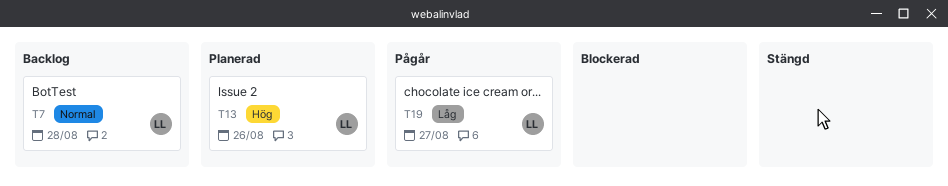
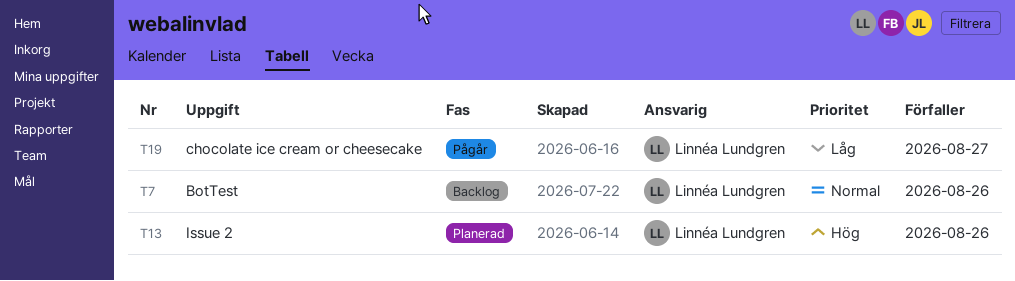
T7, due: Aug 28 -> Aug 26

